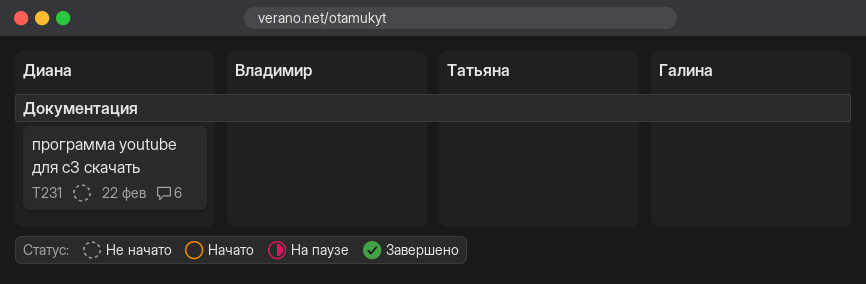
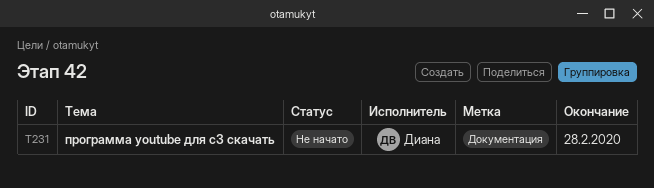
T231, due: Feb 22 -> Feb 28

